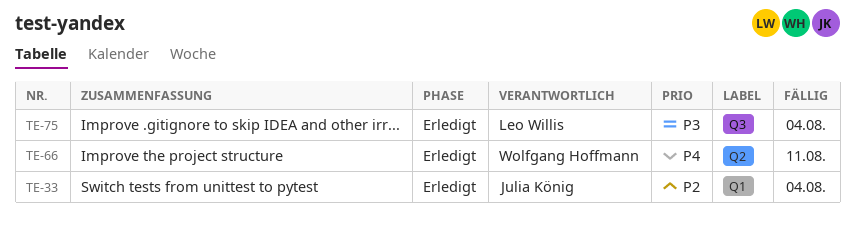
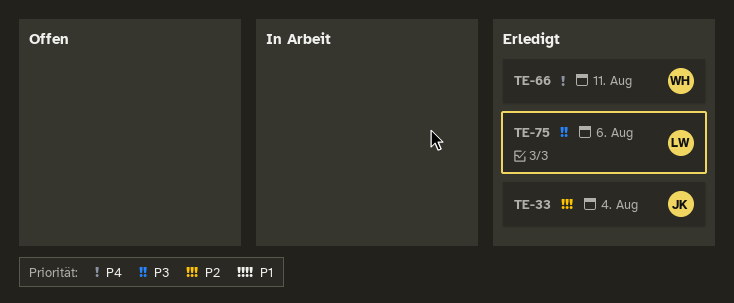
TE-75, due: Aug 4 -> Aug 6

